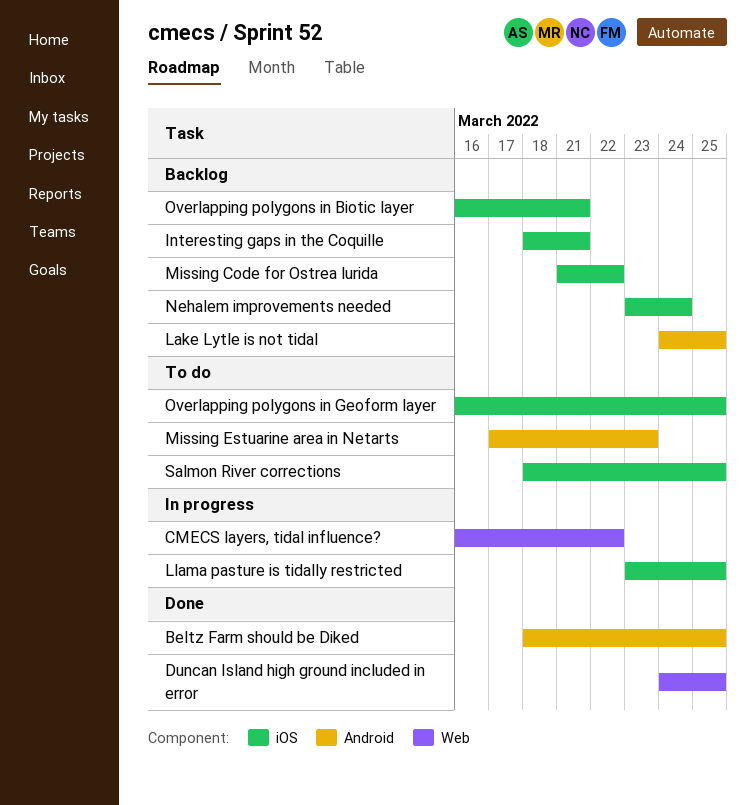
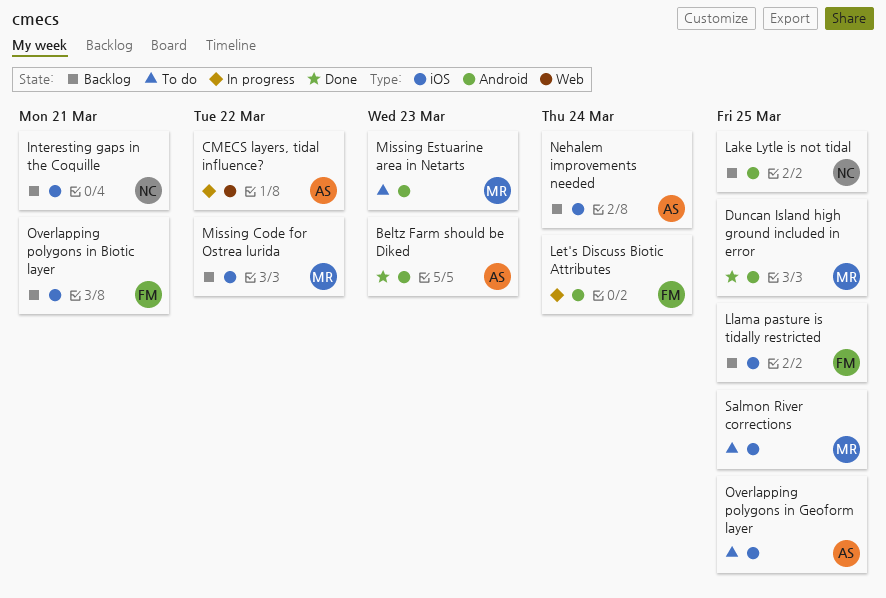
Beltz Farm should be Diked, due: Mar 25 -> Mar 23
Duncan Island high ground included in error, label: Web -> Android
Let's Discuss Biotic Attributes: none -> present
Llama pasture is tidally restricted, status: In progress -> Backlog

